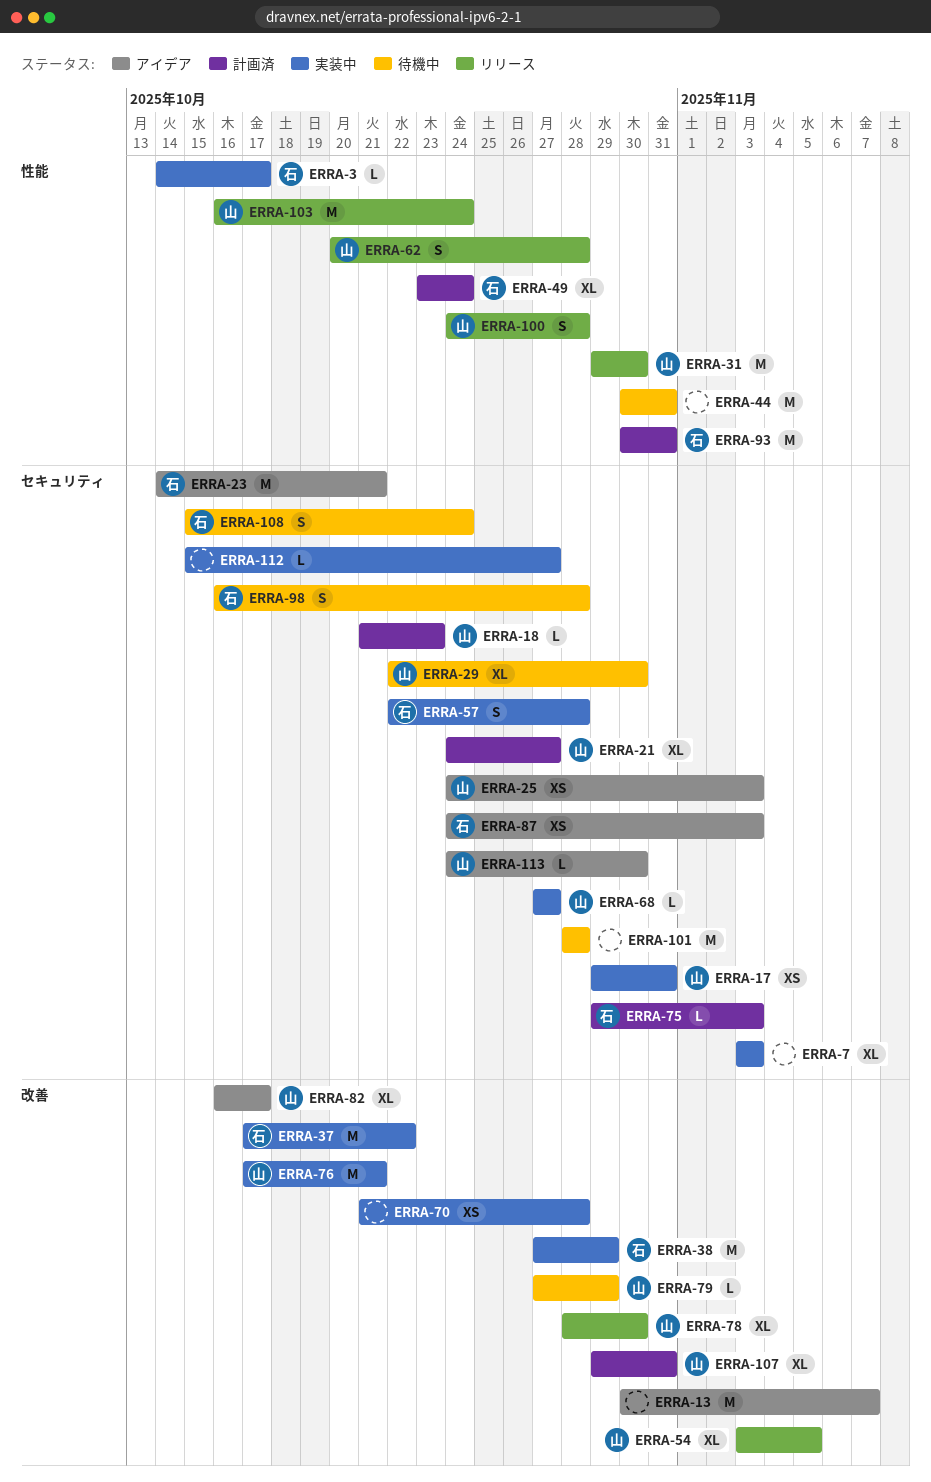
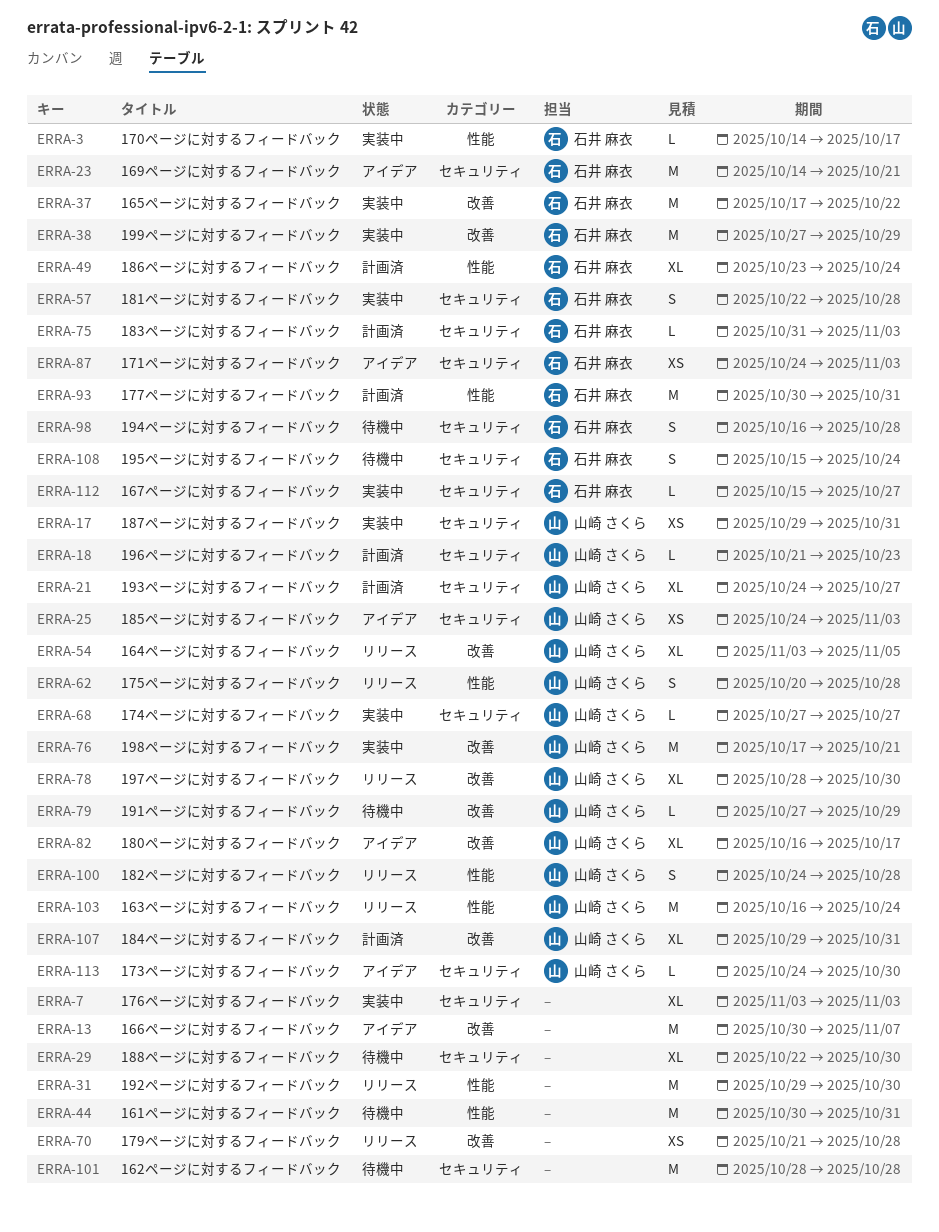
ERRA-29, owner: 山崎 さくら -> none
ERRA-31, owner: 山崎 さくら -> none
ERRA-70, status: 実装中 -> リリース
ERRA-75, start: Oct 29 -> Oct 31
ERRA-112, owner: none -> 石井 麻衣

